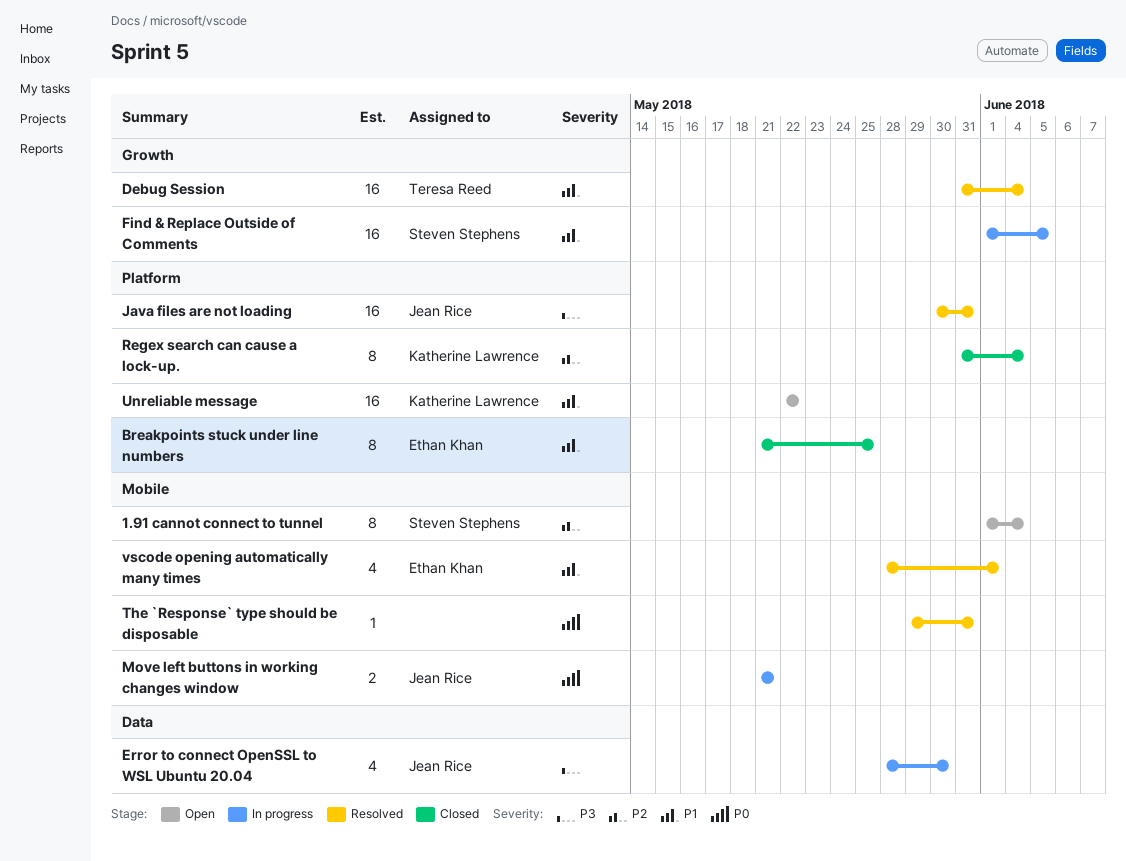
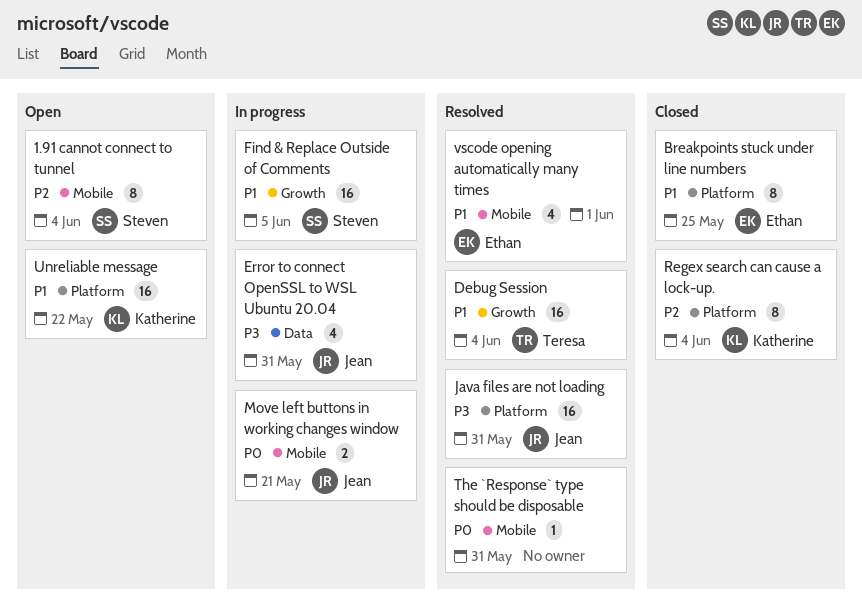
Error to connect OpenSSL to WSL Ubuntu 20.04, due: May 30 -> May 31

